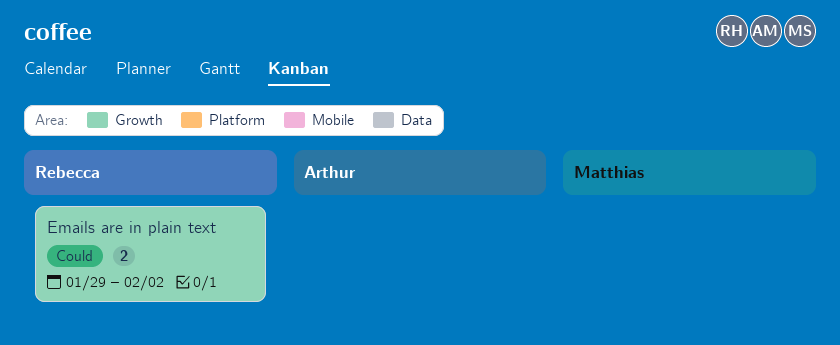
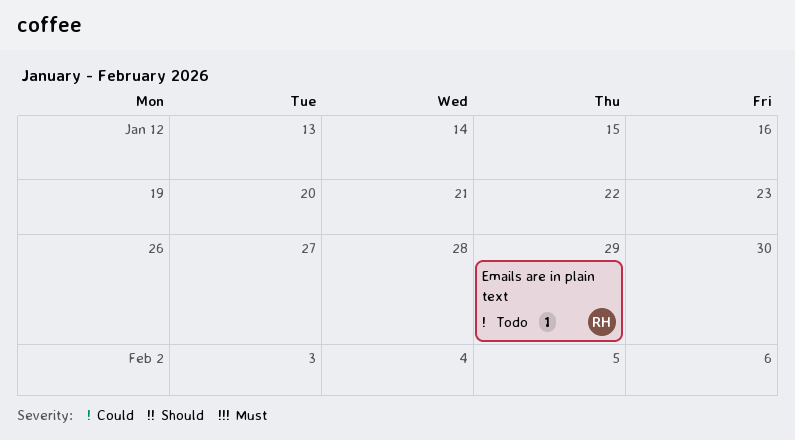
Emails are in plain text, estimate: 2 -> 1
Emails are in plain text, due: Feb 2 -> Jan 29

